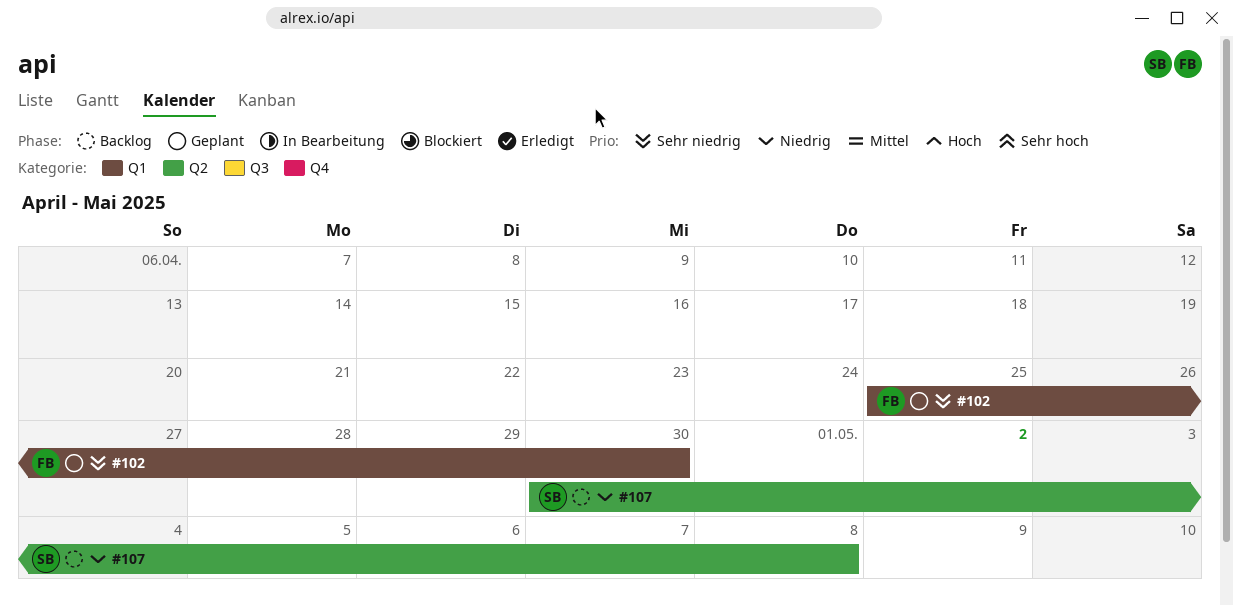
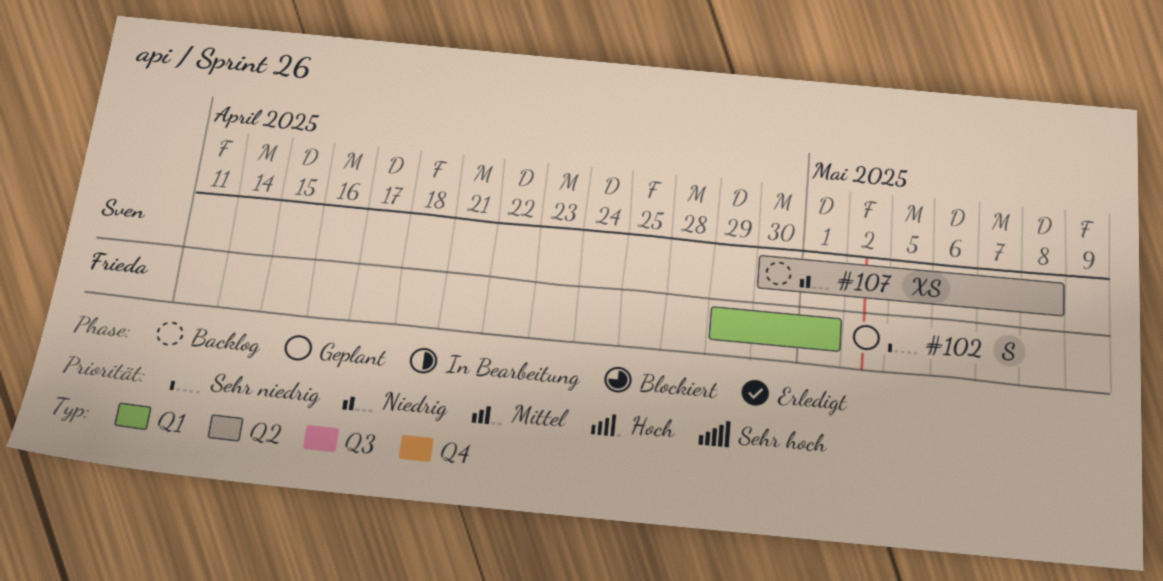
#102, start: Apr 25 -> Apr 29
#102, due: Apr 30 -> May 1

